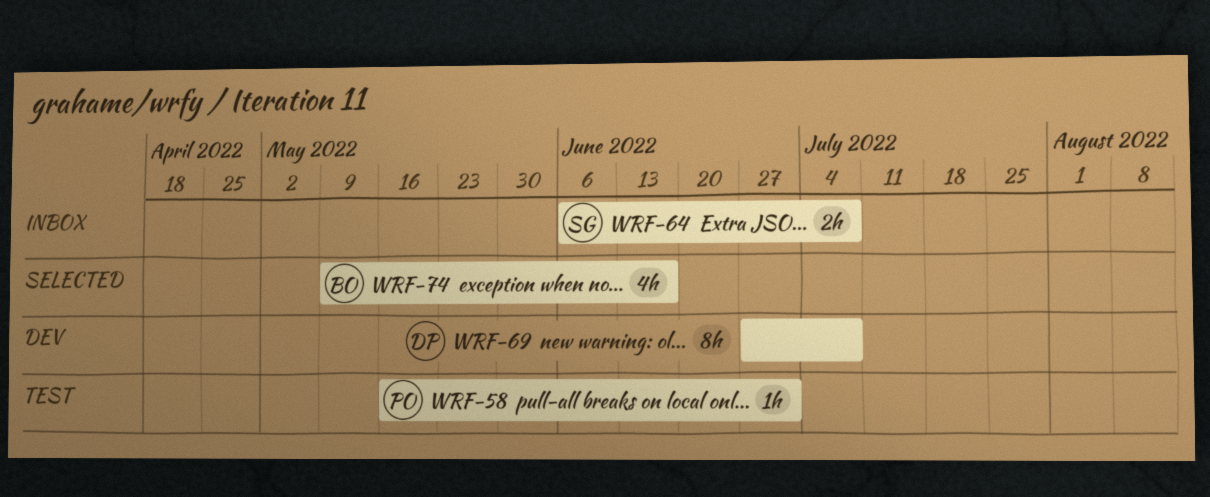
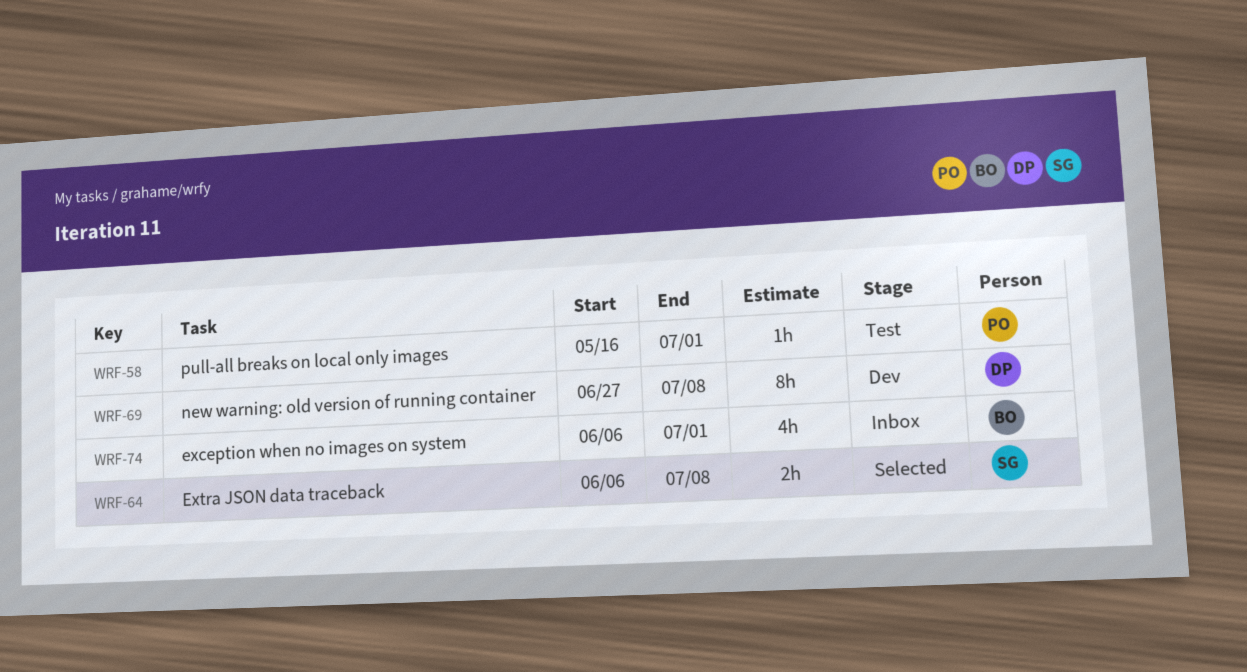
WRF-64, status: Inbox -> Selected
WRF-74, status: Selected -> Inbox
WRF-74, start: May 9 -> Jun 6
WRF-74, due: Jun 17 -> Jul 1

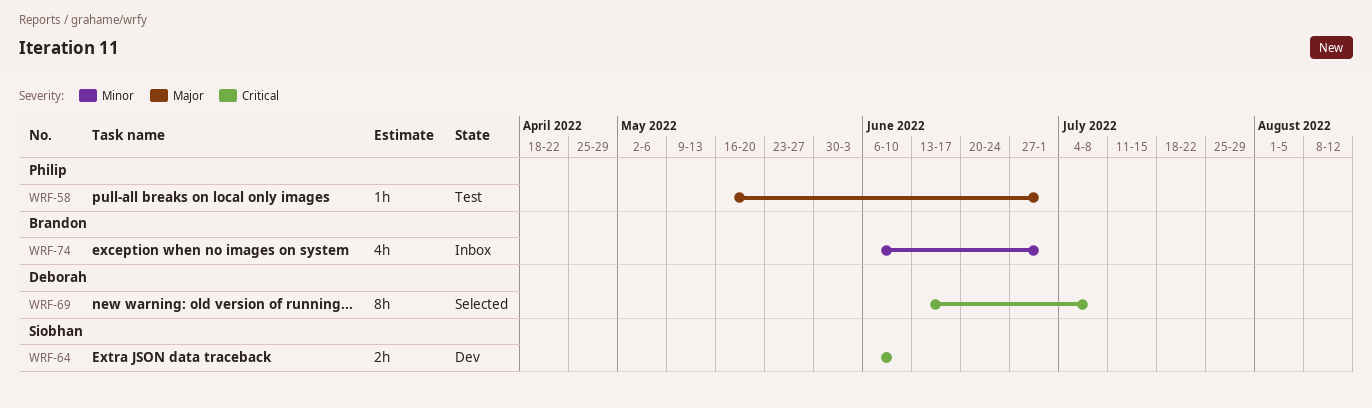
WRF-64, status: Selected -> Dev
WRF-64, due: Jul 8 -> Jun 10
WRF-69, status: Dev -> Selected
WRF-69, start: Jun 27 -> Jun 13

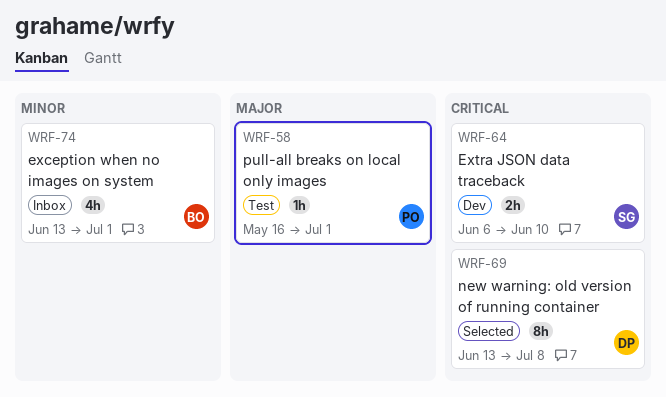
WRF-74, start: Jun 6 -> Jun 13

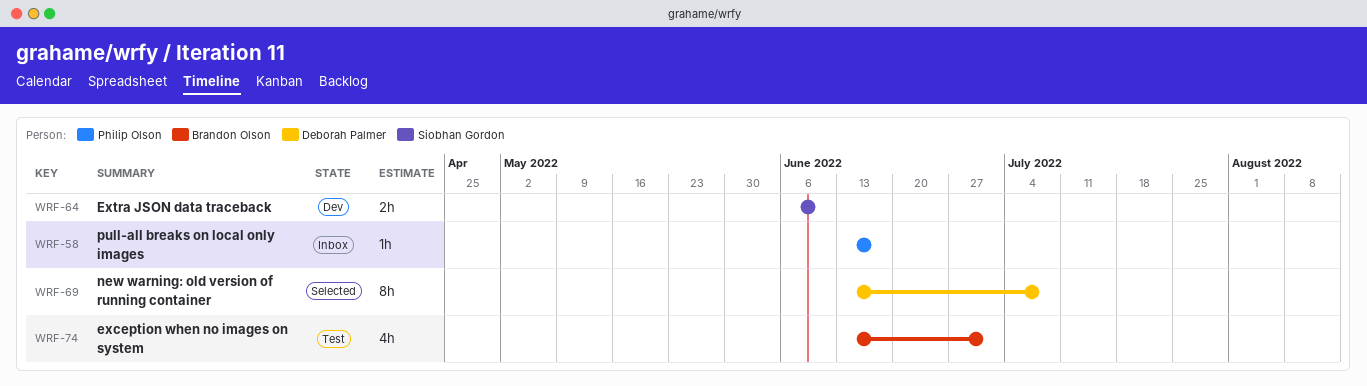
WRF-58, status: Test -> Inbox
WRF-58, start: May 16 -> Jun 13
WRF-58, due: Jul 1 -> Jun 17
WRF-74, status: Inbox -> Test

